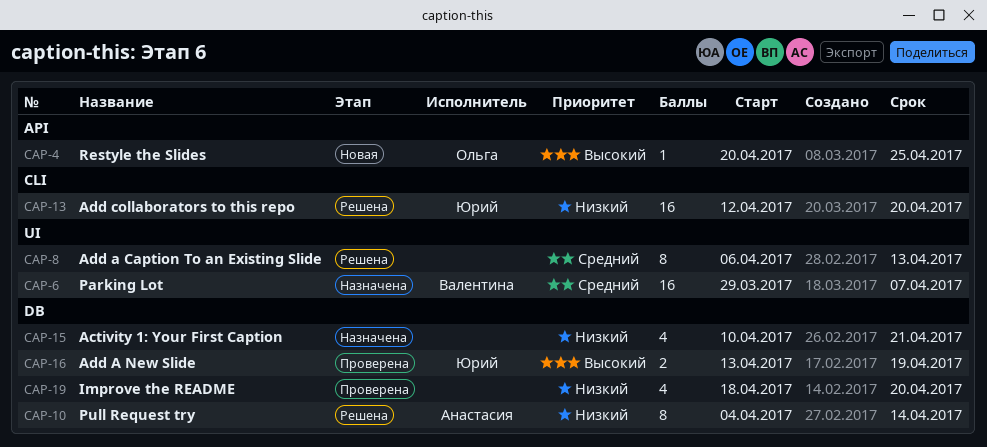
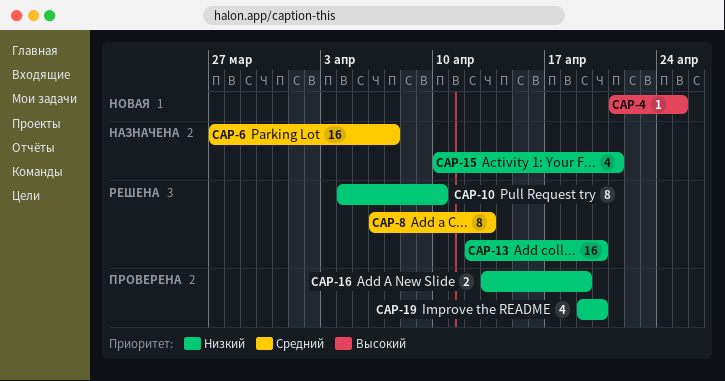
CAP-4, start: Apr 20 -> Apr 21
CAP-6, start: Mar 29 -> Mar 27
CAP-10, due: Apr 14 -> Apr 10
CAP-16, priority: Высокий -> Низкий
CAP-19, start: Apr 18 -> Apr 19

